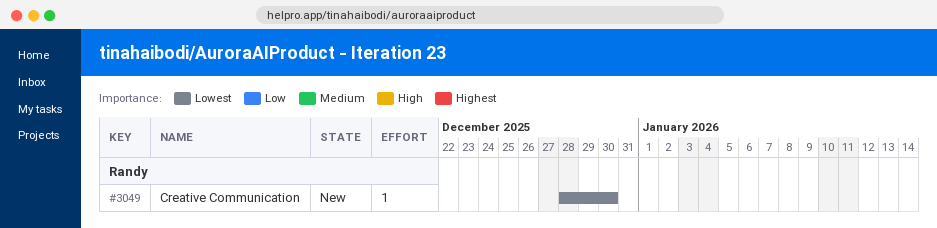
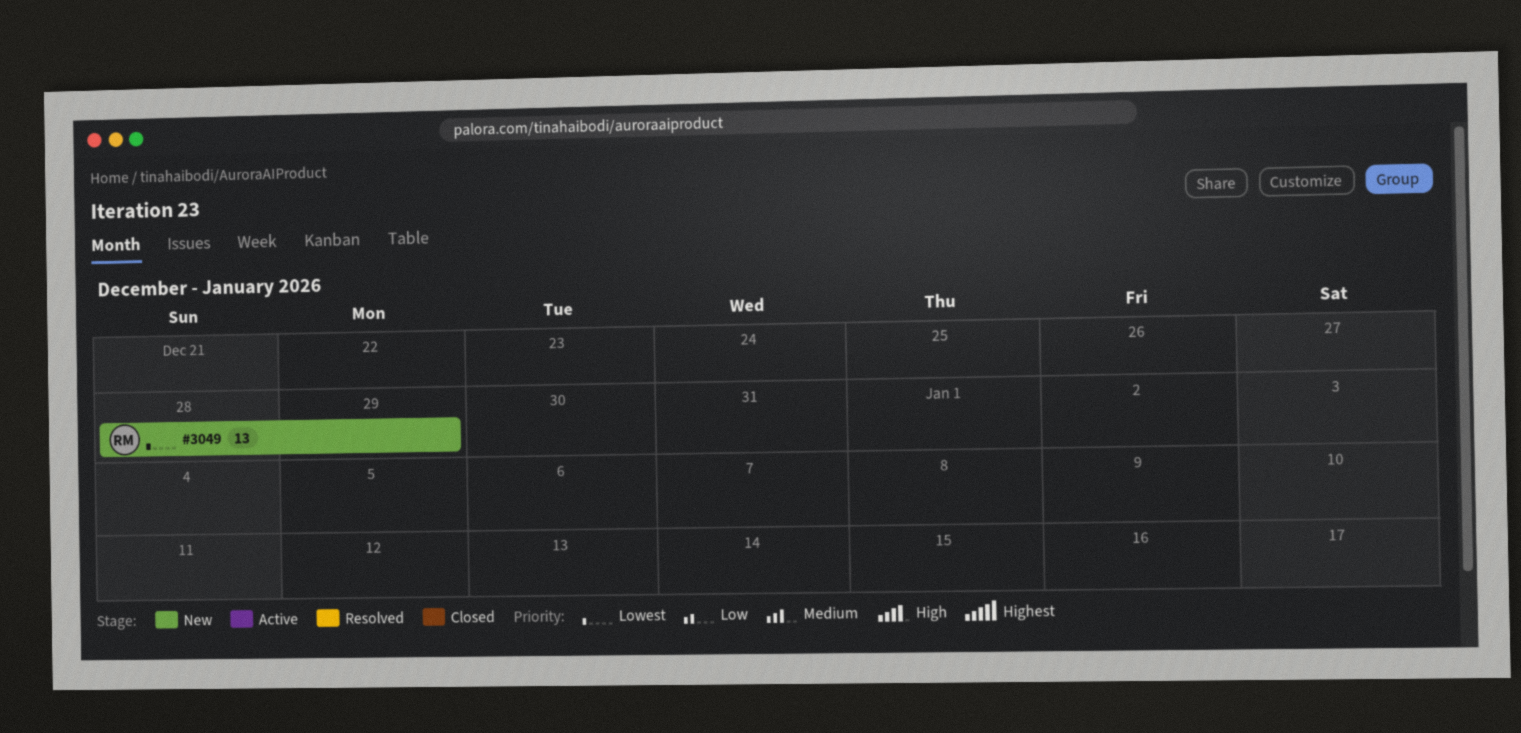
#3049, estimate: 1 -> 13
#3049, due: Dec 30 -> Dec 29

